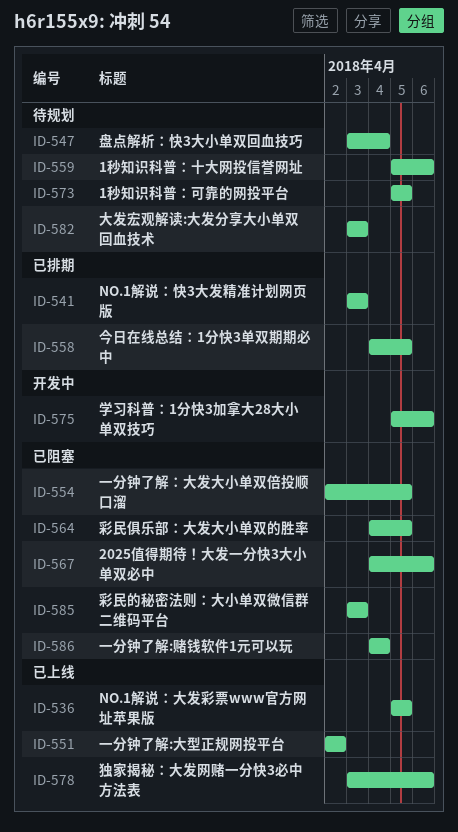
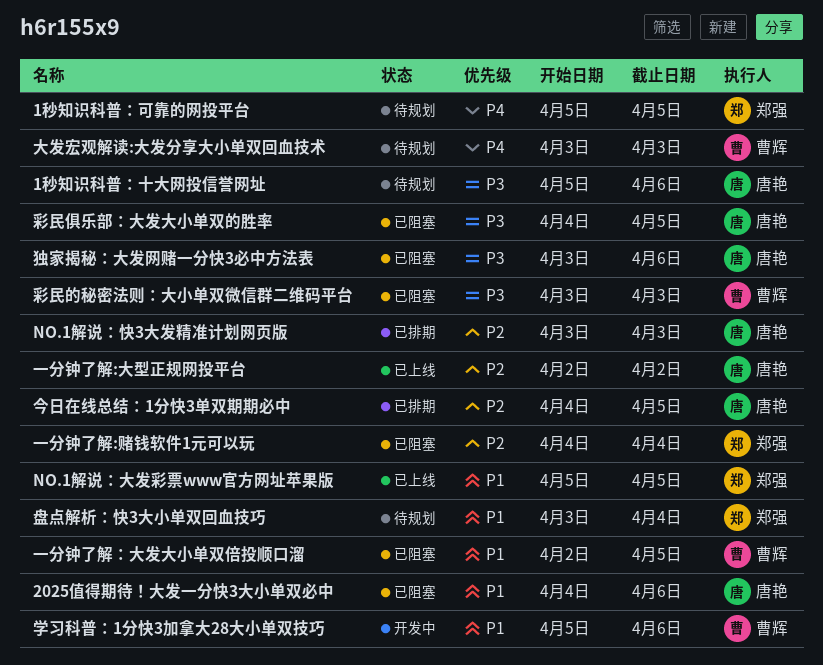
独家揭秘：大发网赌一分快3必中方法表, status: 已上线 -> 已阻塞

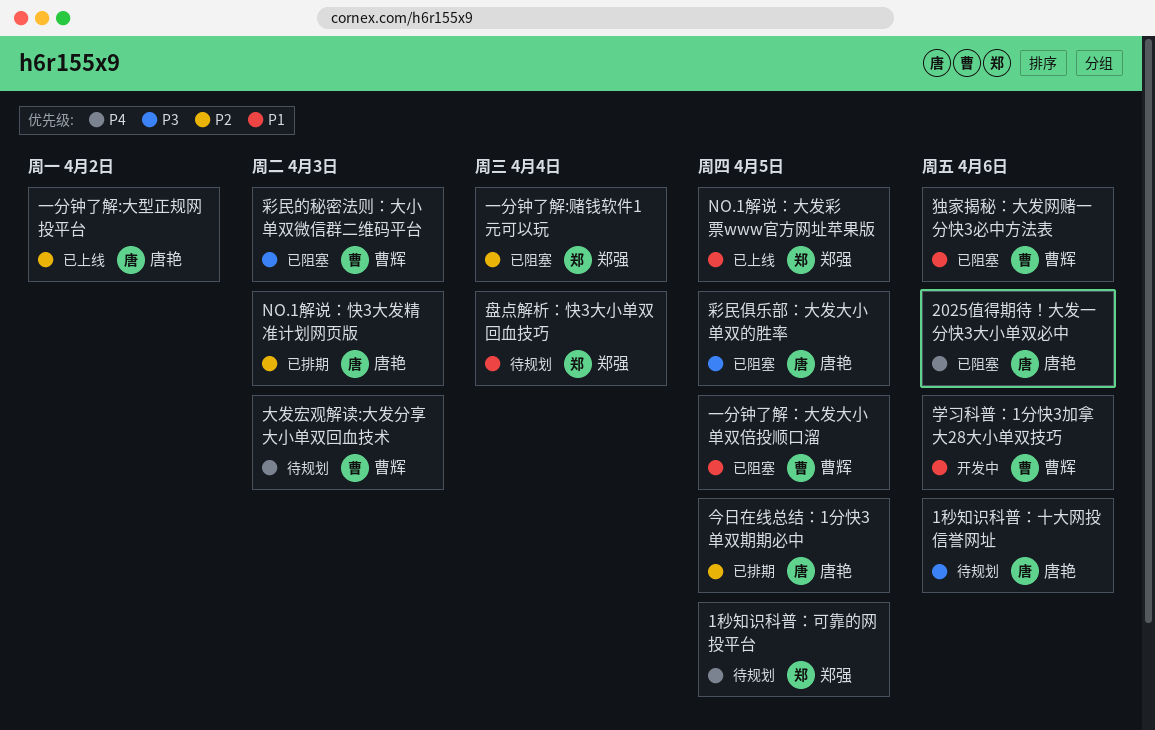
2025值得期待！大发一分快3大小单双必中, priority: P1 -> P4
独家揭秘：大发网赌一分快3必中方法表, owner: 唐艳 -> 曹辉
独家揭秘：大发网赌一分快3必中方法表, priority: P3 -> P1

